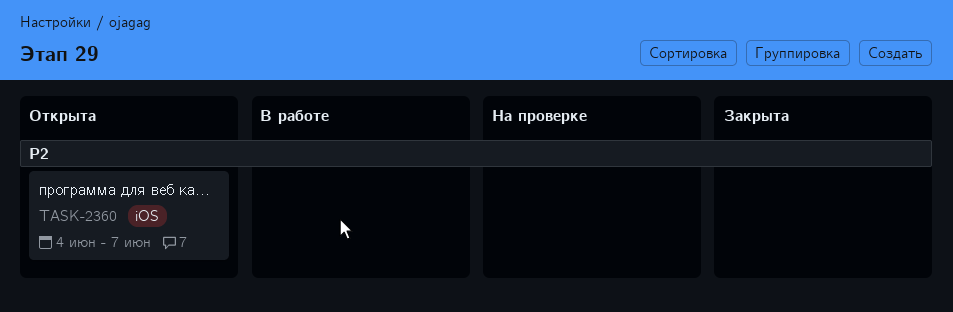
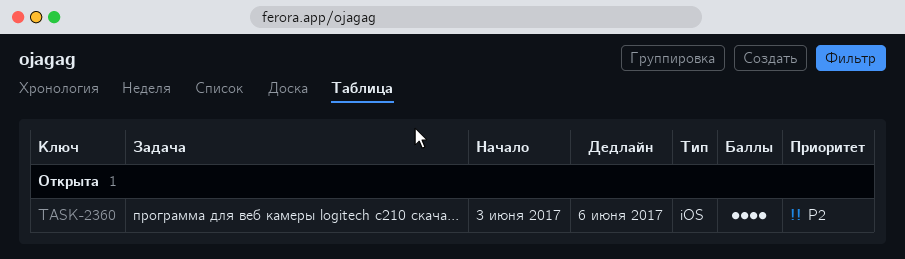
TASK-2360, start: Jun 4 -> Jun 3
TASK-2360, due: Jun 7 -> Jun 6

